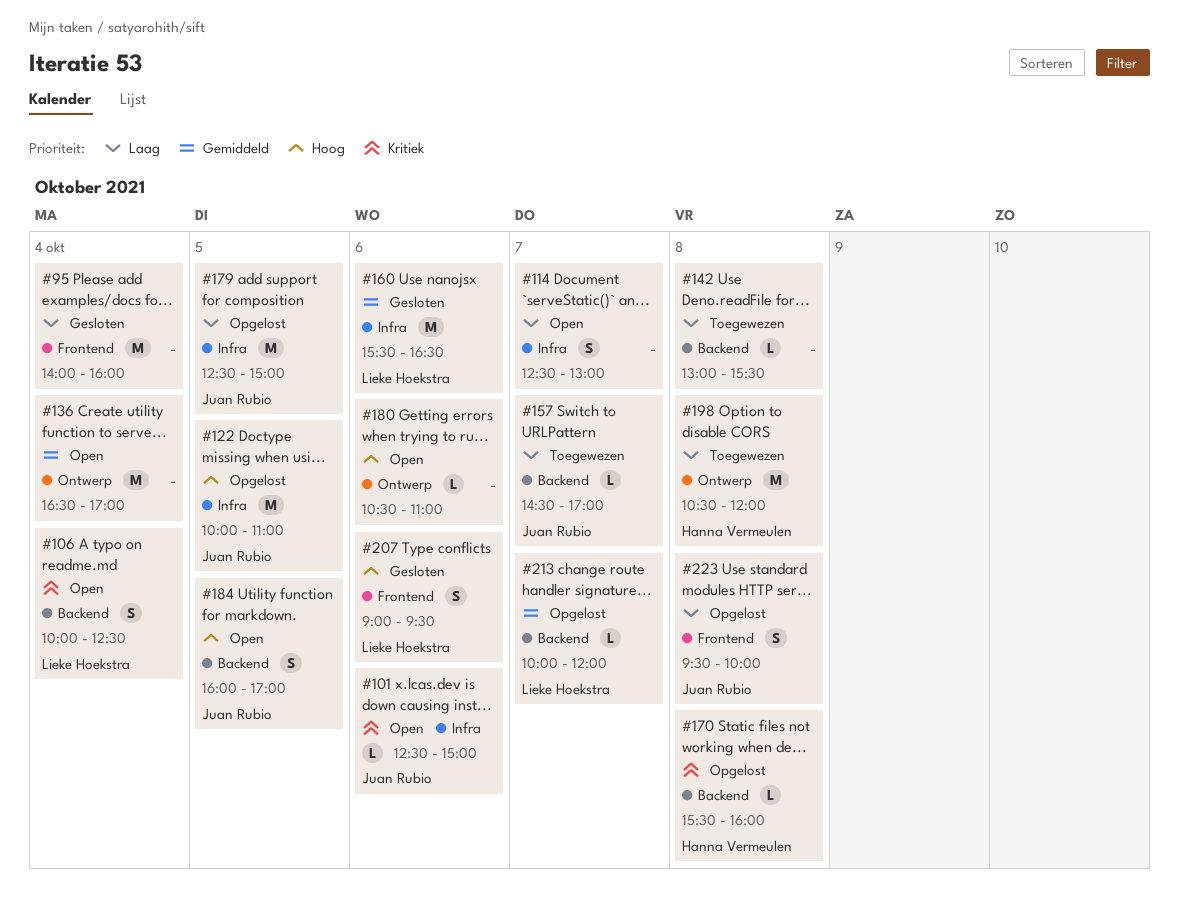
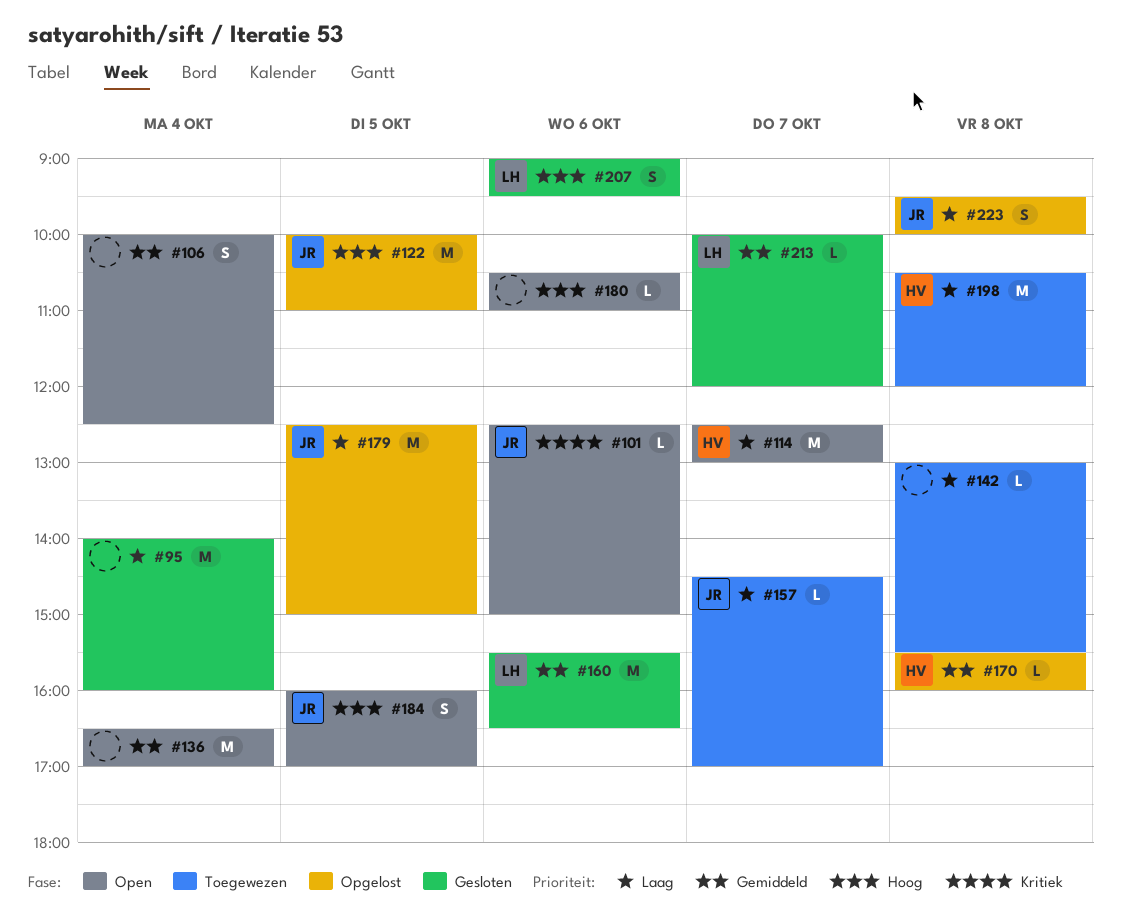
#106, owner: Lieke Hoekstra -> none
#106, priority: Kritiek -> Gemiddeld
#114, owner: none -> Hanna Vermeulen
#114, estimate: S -> M
#170, priority: Kritiek -> Gemiddeld
#213, status: Opgelost -> Gesloten

